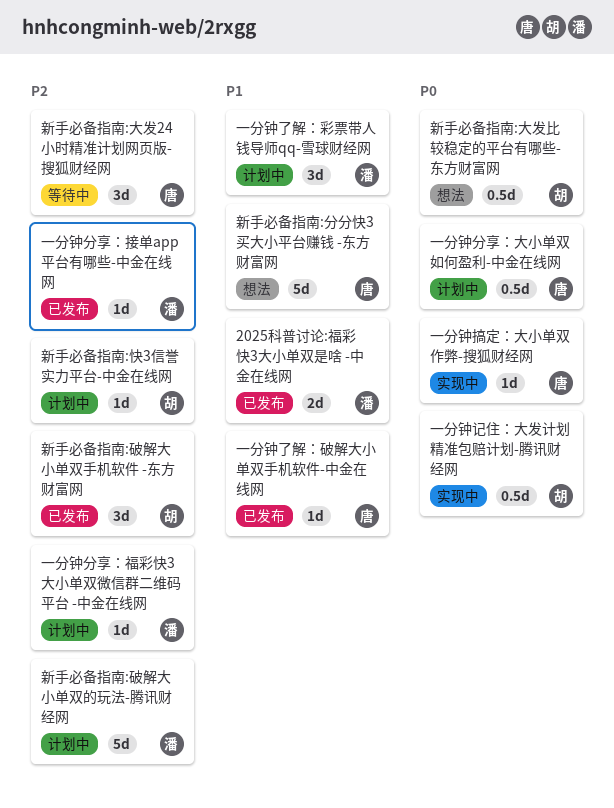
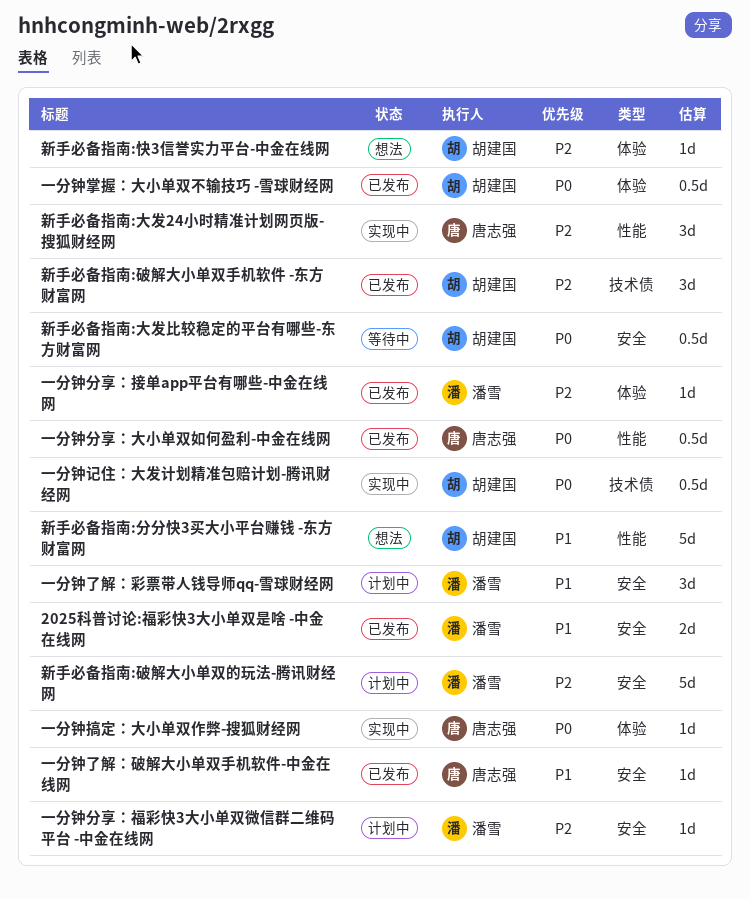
一分钟分享：大小单双如何盈利-中金在线网, status: 计划中 -> 已发布
一分钟掌握：大小单双不输技巧 -雪球财经网: none -> present
新手必备指南:分分快3买大小平台赚钱 -东方财富网, owner: 唐志强 -> 胡建国
新手必备指南:大发24小时精准计划网页版-搜狐财经网, status: 等待中 -> 实现中
新手必备指南:大发比较稳定的平台有哪些-东方财富网, status: 想法 -> 等待中
新手必备指南:快3信誉实力平台-中金在线网, status: 计划中 -> 想法

